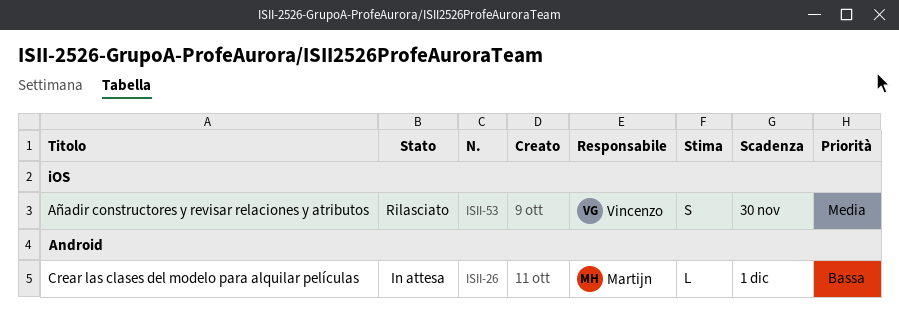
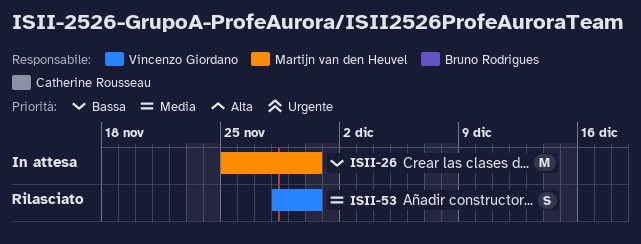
ISII-26, estimate: L -> M
ISII-26, due: Dec 1 -> Nov 30

